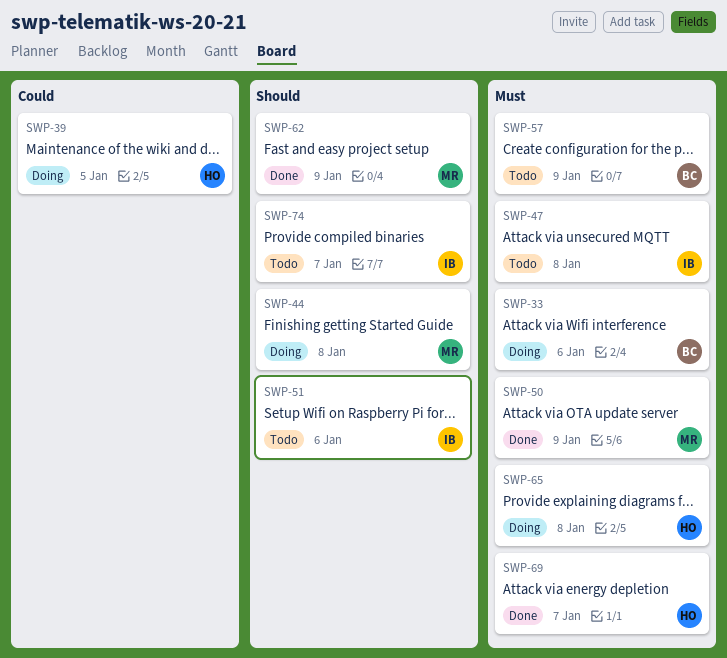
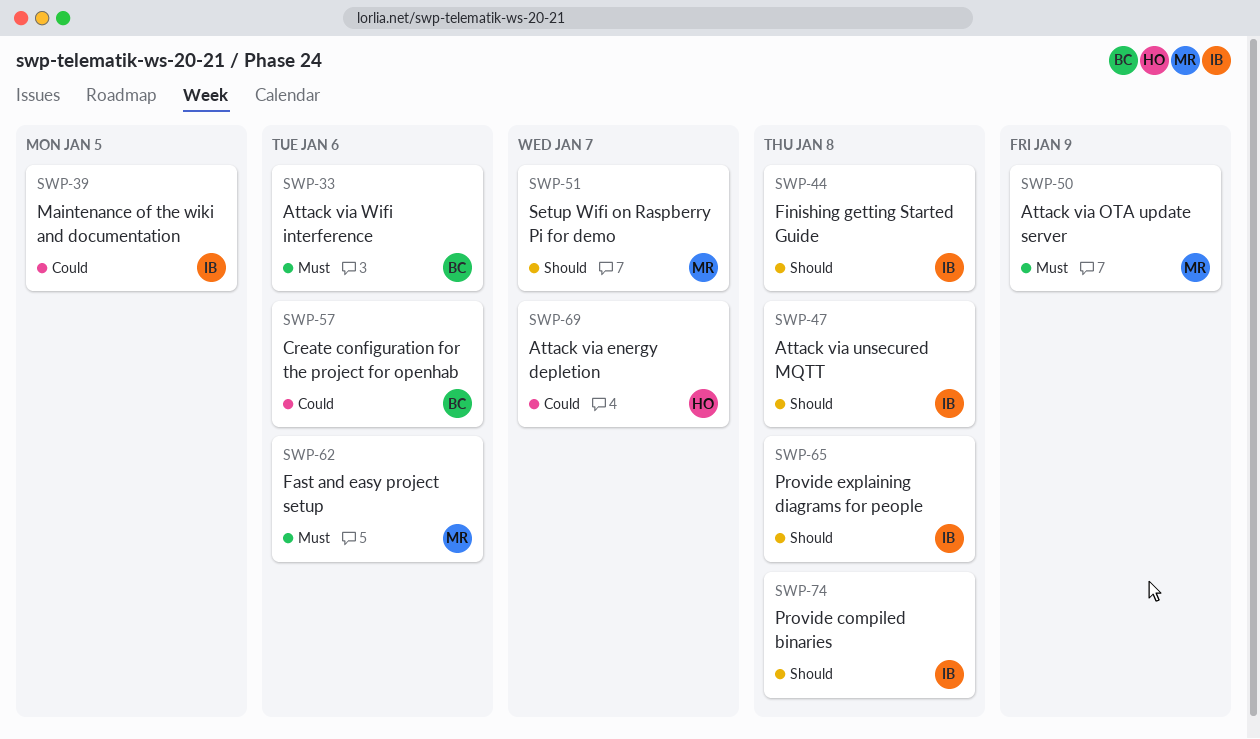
SWP-39, owner: HO -> IB
SWP-44, owner: MR -> IB
SWP-47, priority: Must -> Should
SWP-51, owner: IB -> MR
SWP-51, due: Jan 6 -> Jan 7
SWP-57, priority: Must -> Could
SWP-57, due: Jan 9 -> Jan 6
SWP-62, priority: Should -> Must
SWP-62, due: Jan 9 -> Jan 6
SWP-65, owner: HO -> IB
SWP-65, priority: Must -> Should
SWP-69, priority: Must -> Could
SWP-74, due: Jan 7 -> Jan 8

